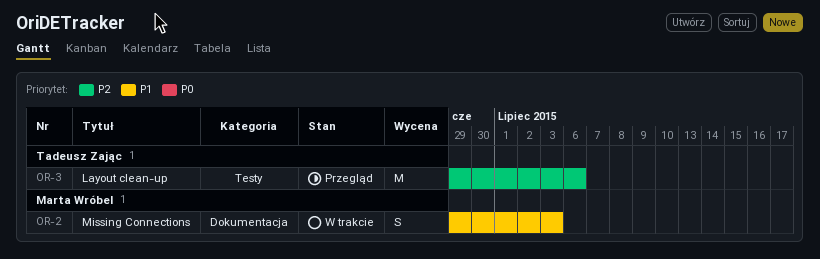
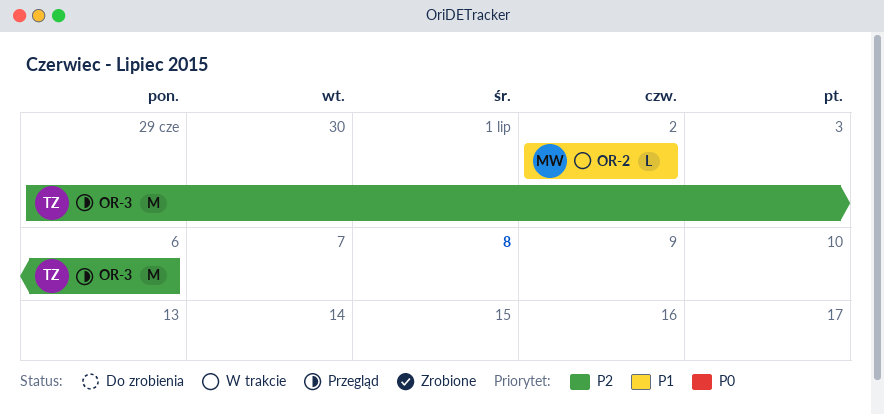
OR-2, estimate: S -> L
OR-2, start: Jun 29 -> Jul 2
OR-2, due: Jul 3 -> Jul 2

